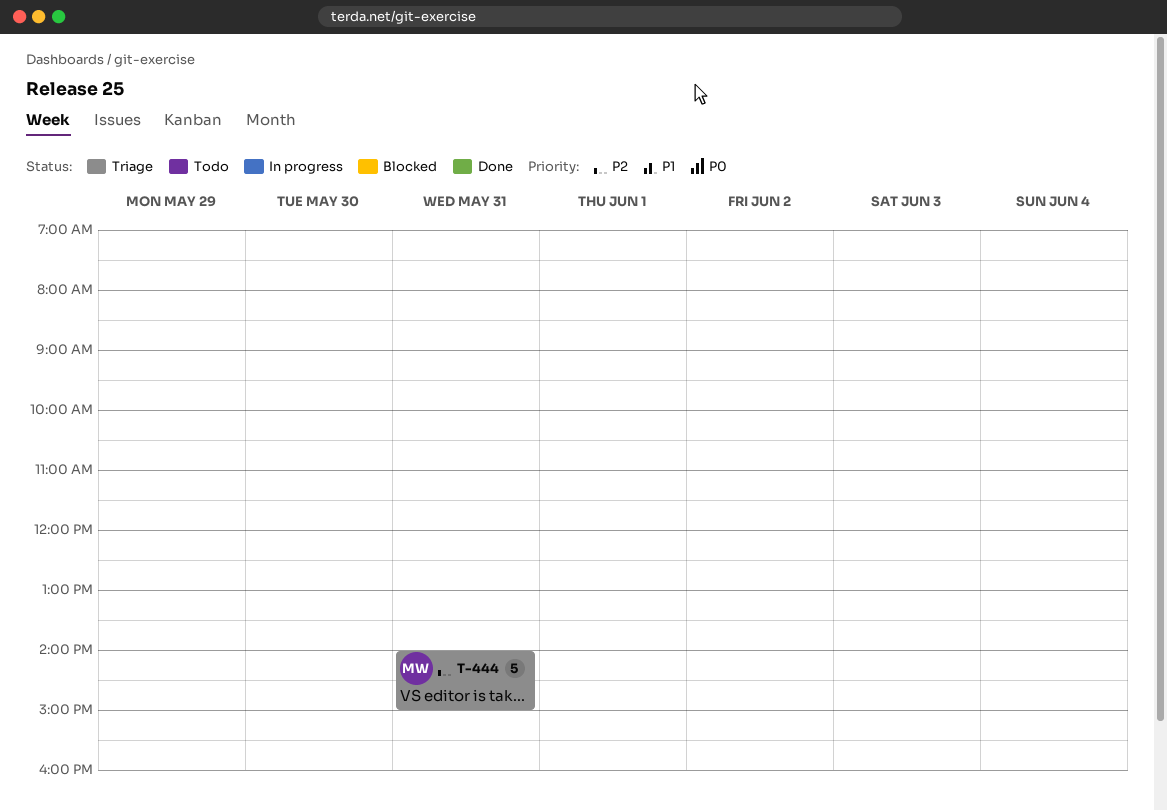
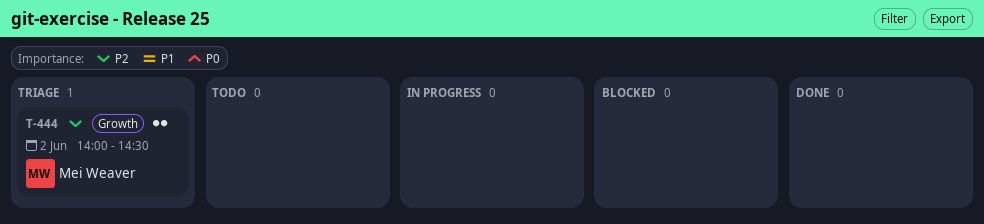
T-444, estimate: 5 -> 2
T-444, day: May 31 -> Jun 2
T-444, ends: 15:00 -> 14:30

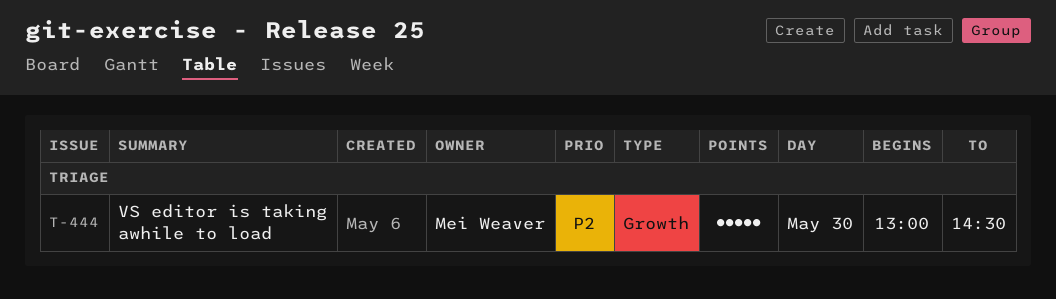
T-444, estimate: 2 -> 5
T-444, day: Jun 2 -> May 30
T-444, begins: 14:00 -> 13:00

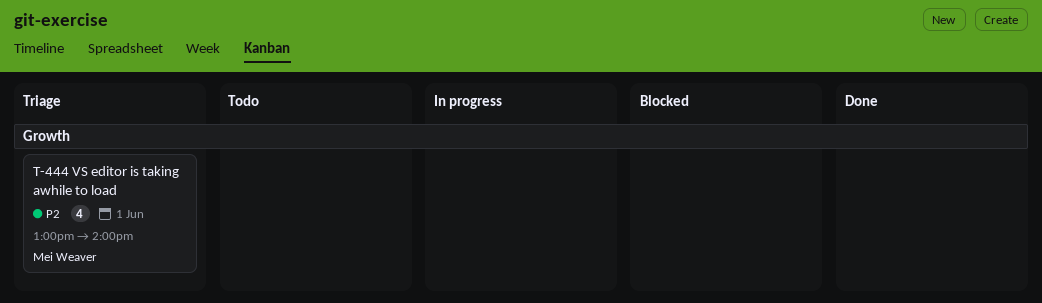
T-444, estimate: 5 -> 4
T-444, day: May 30 -> Jun 1
T-444, ends: 14:30 -> 14:00

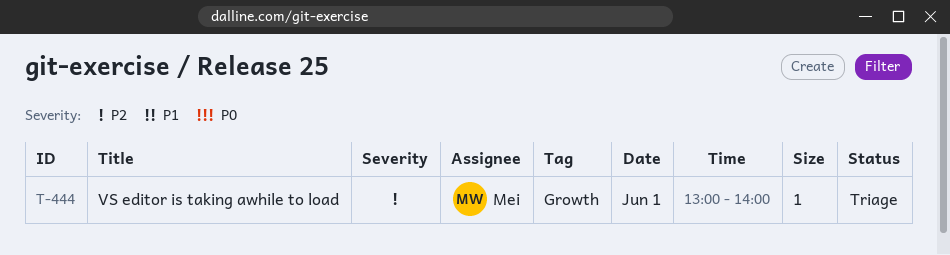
T-444, estimate: 4 -> 1

